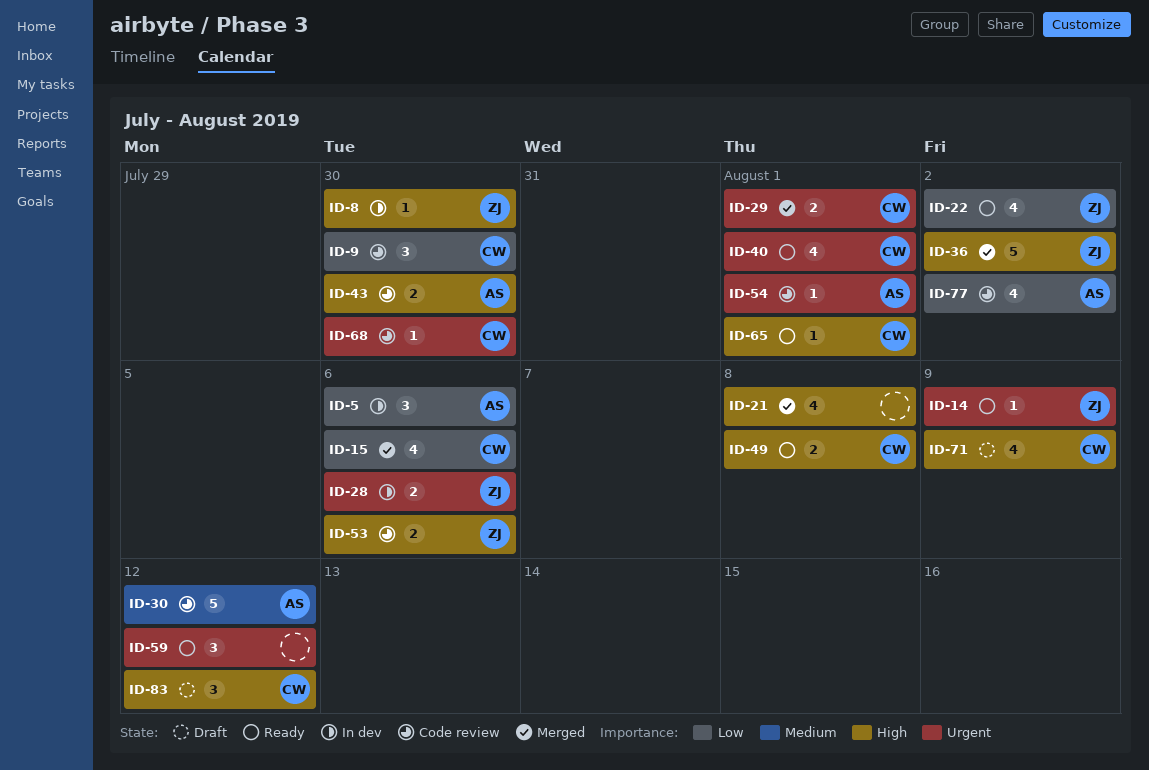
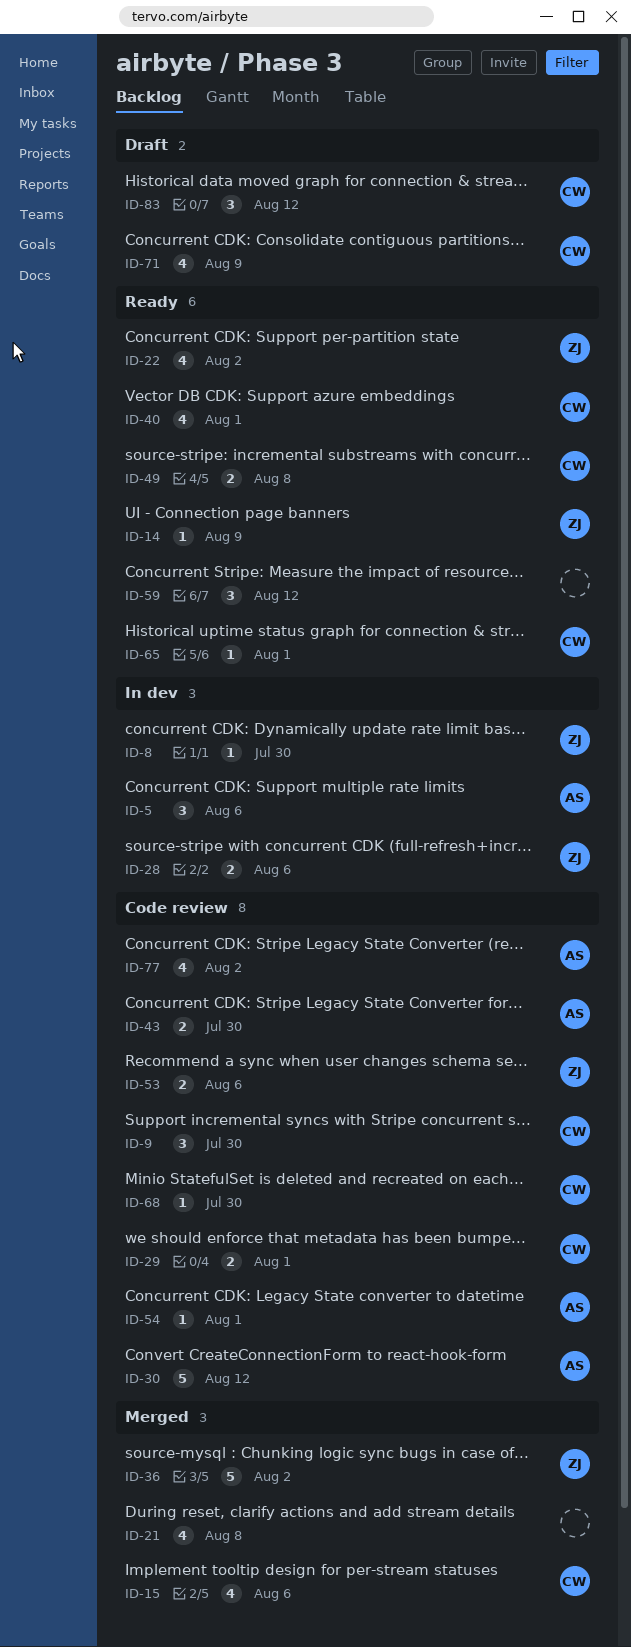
ID-29, status: Merged -> Code review

